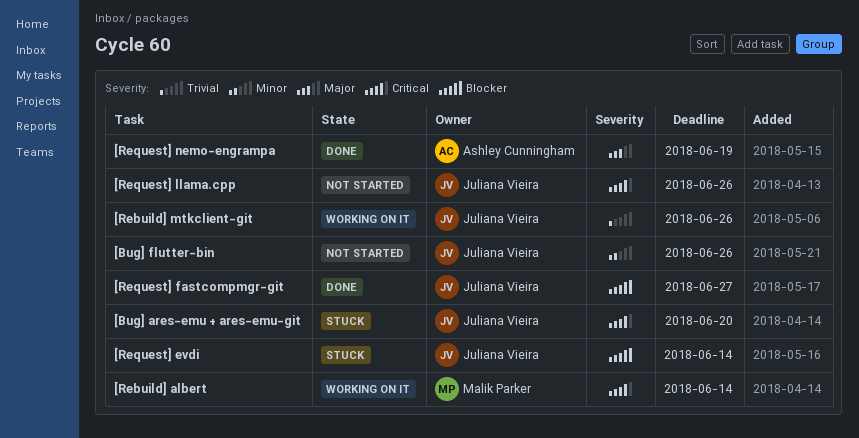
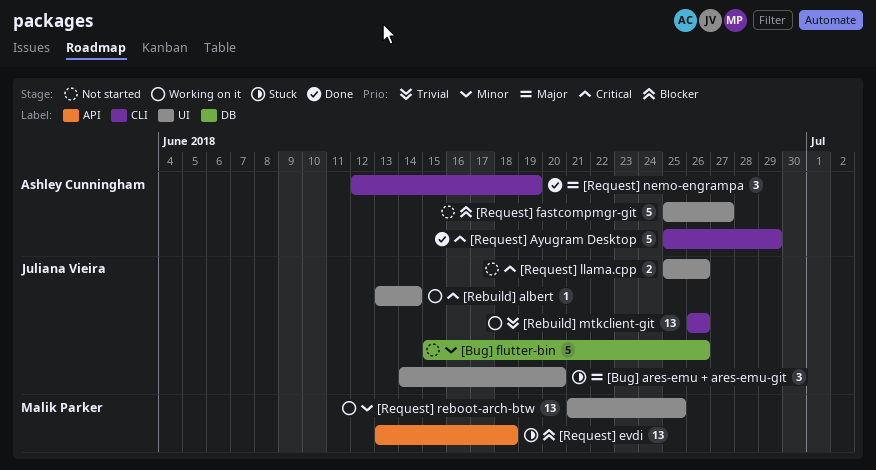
[Bug] ares-emu + ares-emu-git, priority: Critical -> Major
[Rebuild] albert, owner: Malik Parker -> Juliana Vieira
[Request] Ayugram Desktop: none -> present
[Request] evdi, owner: Juliana Vieira -> Malik Parker
[Request] evdi, due: Jun 14 -> Jun 18
[Request] fastcompmgr-git, status: Done -> Not started
[Request] fastcompmgr-git, owner: Juliana Vieira -> Ashley Cunningham
[Request] reboot-arch-btw: none -> present

